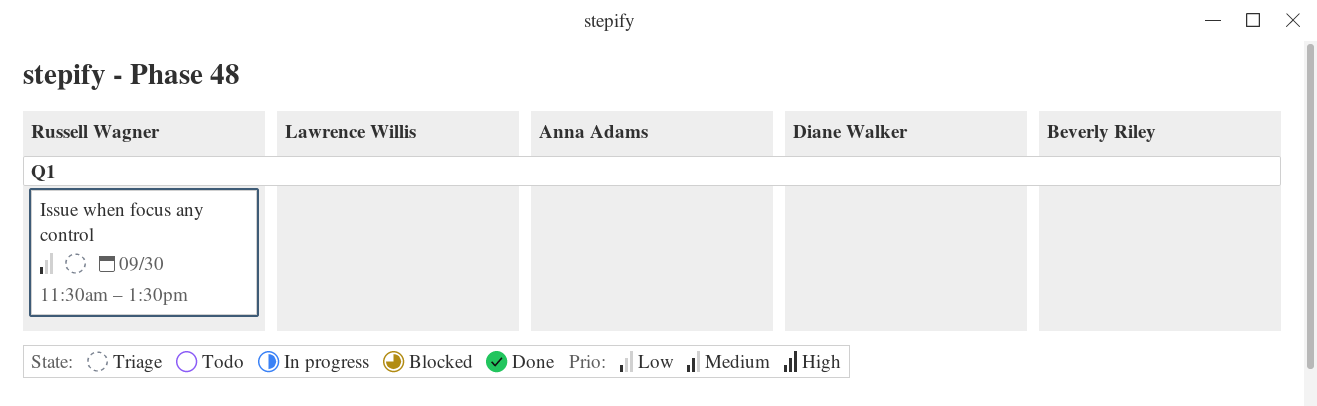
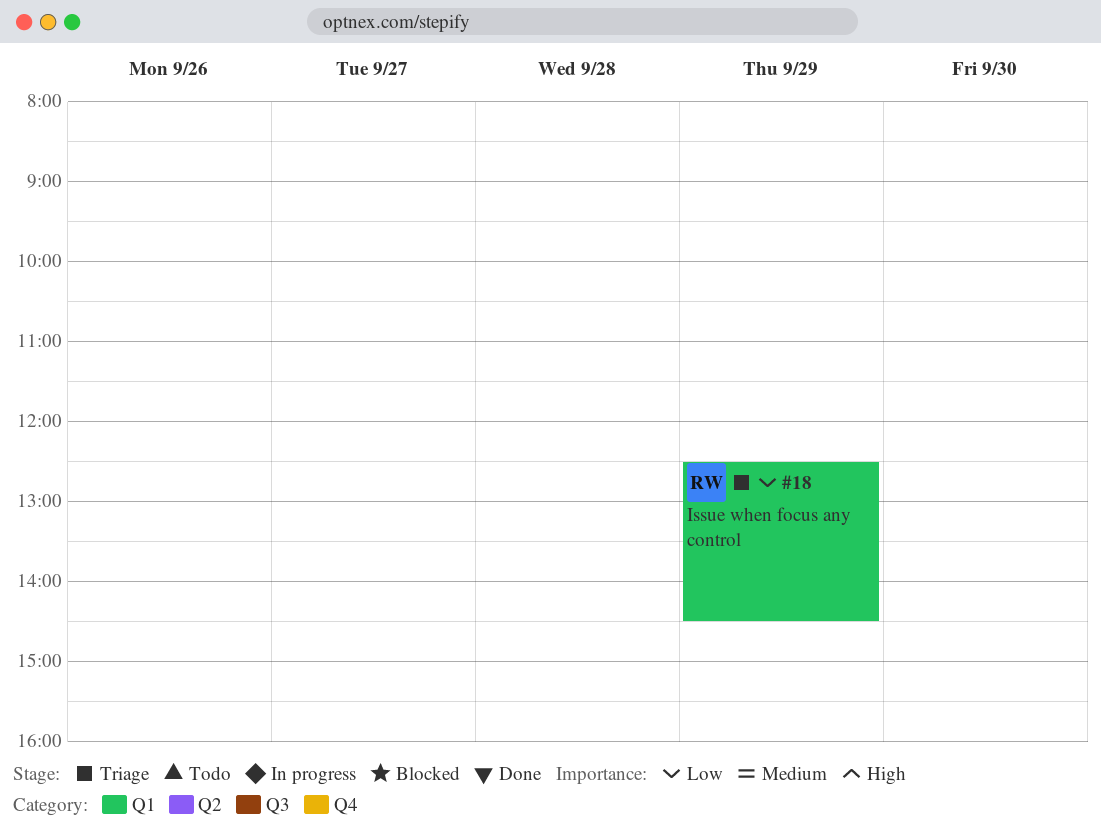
Issue when focus any control, day: Sep 30 -> Sep 29
Issue when focus any control, begins: 11:30 -> 12:30
Issue when focus any control, ends: 13:30 -> 14:30

